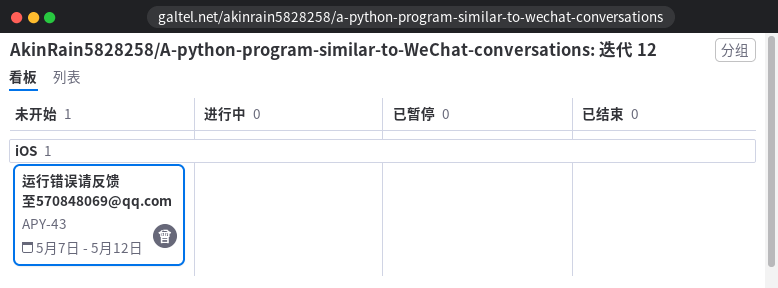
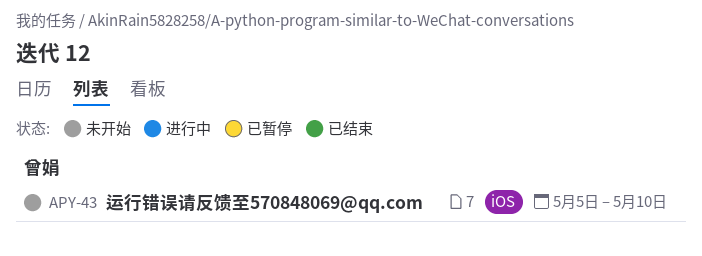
APY-43, start: May 7 -> May 5
APY-43, due: May 12 -> May 10

